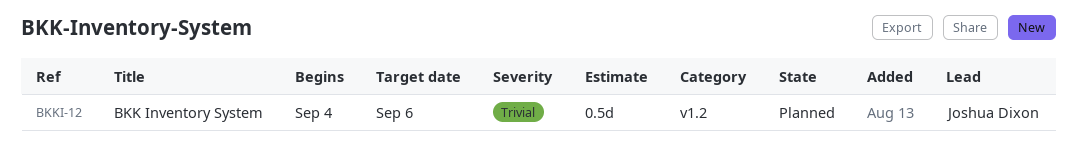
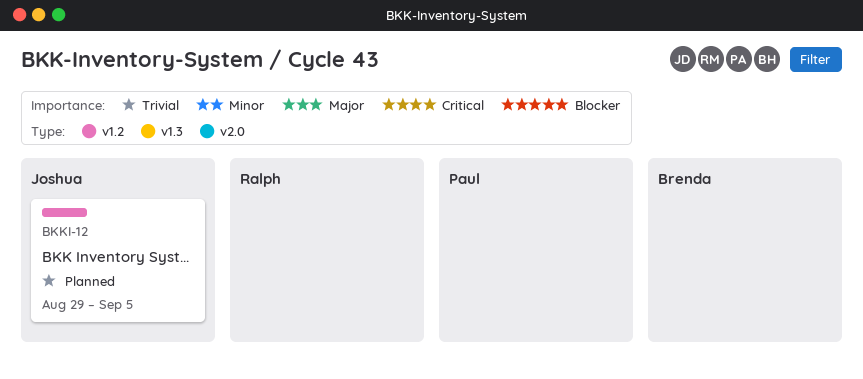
BKKI-12, start: Sep 4 -> Aug 29
BKKI-12, due: Sep 6 -> Sep 5

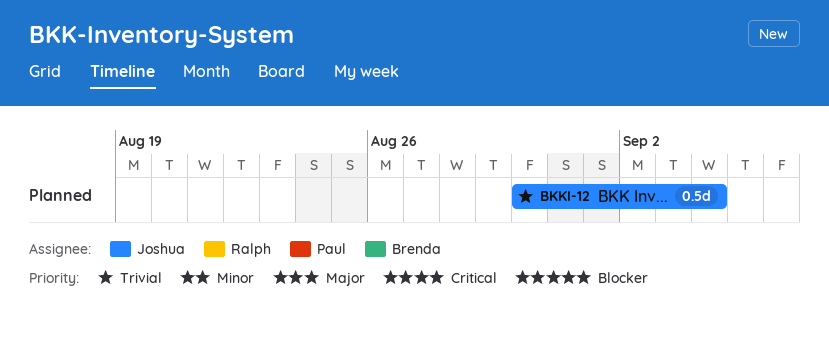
BKKI-12, start: Aug 29 -> Aug 30
BKKI-12, due: Sep 5 -> Sep 4

